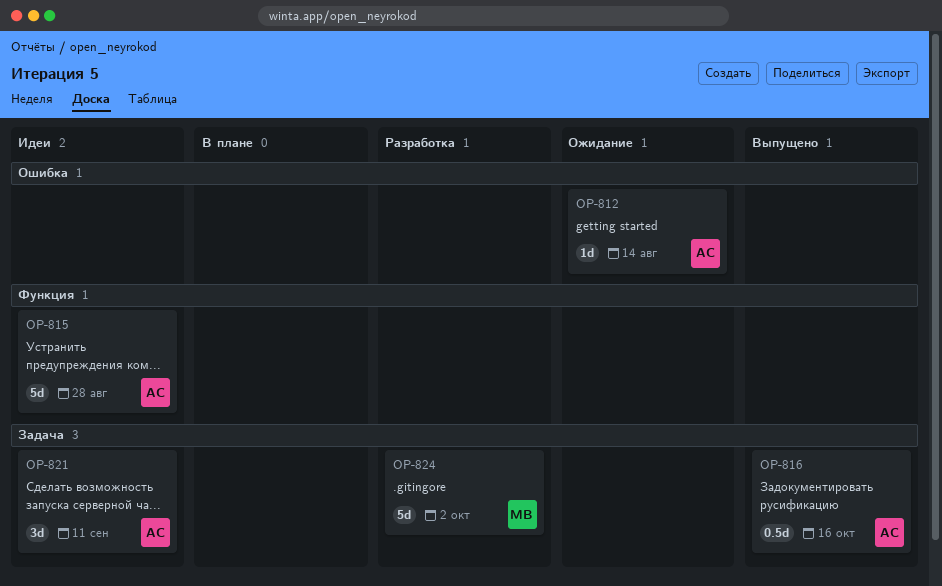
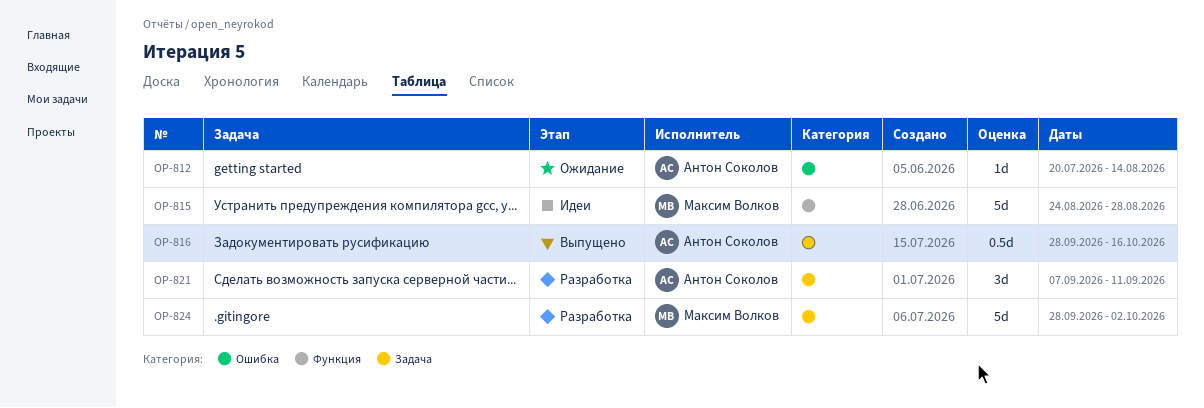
OP-815, owner: Антон Соколов -> Максим Волков
OP-821, status: Идеи -> Разработка

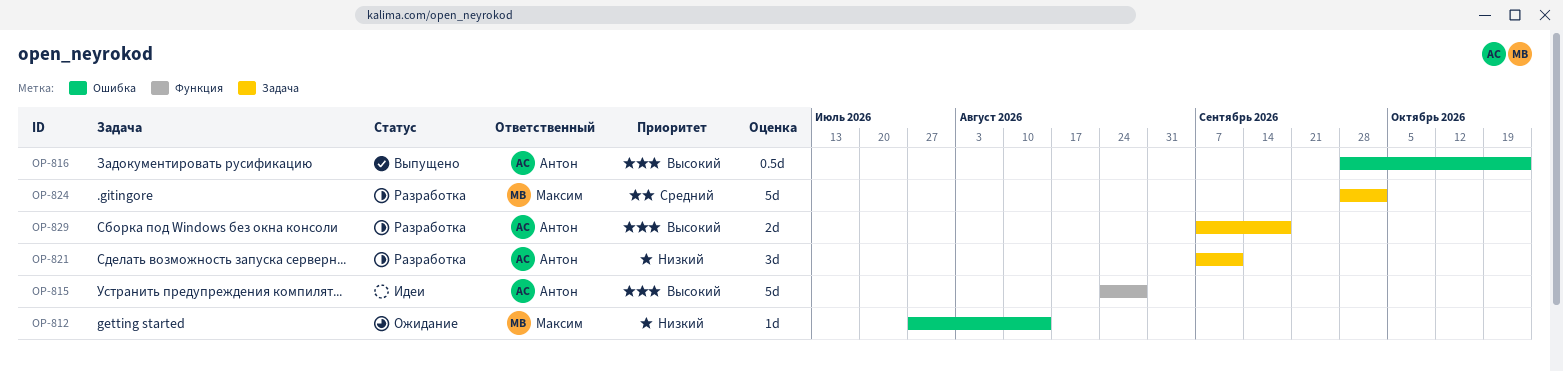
OP-812, owner: Антон Соколов -> Максим Волков
OP-812, start: Jul 20 -> Jul 27
OP-815, owner: Максим Волков -> Антон Соколов
OP-816, label: Задача -> Ошибка
OP-816, due: Oct 16 -> Oct 23
OP-829: none -> present

